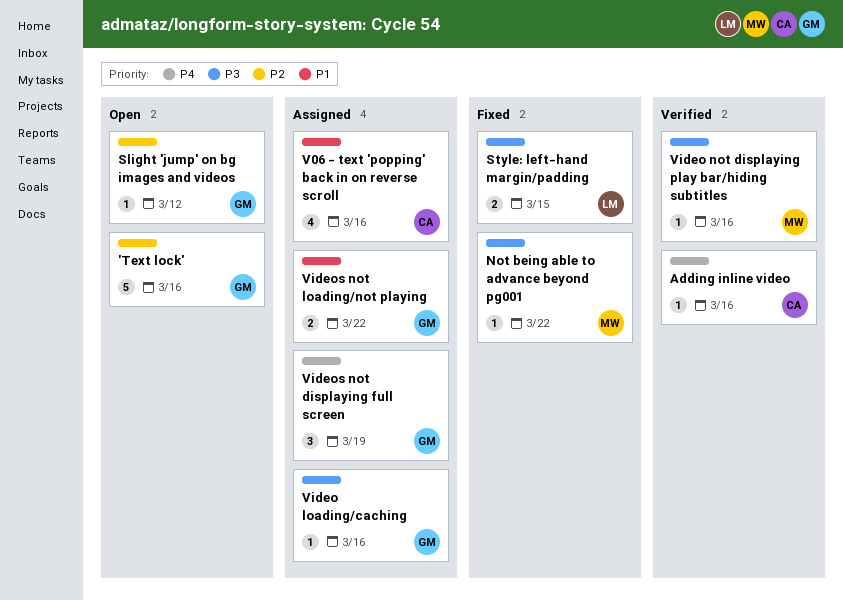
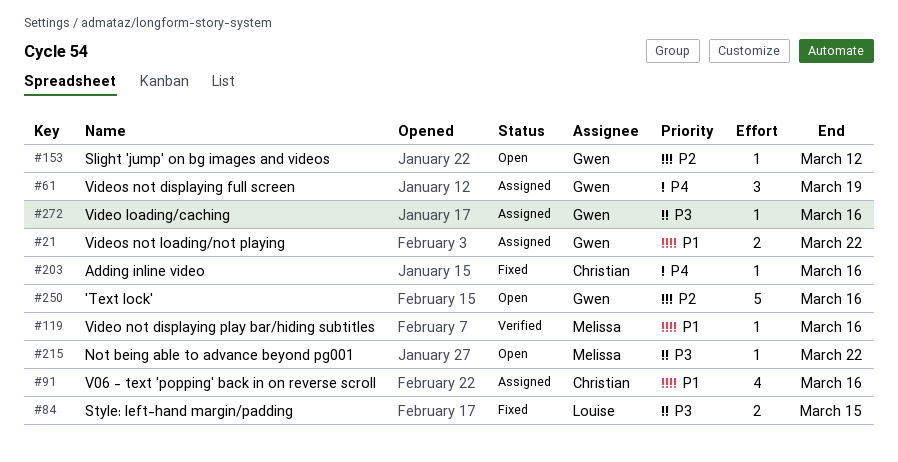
Adding inline video, status: Verified -> Fixed
Not being able to advance beyond pg001, status: Fixed -> Open
Video not displaying play bar/hiding subtitles, priority: P3 -> P1

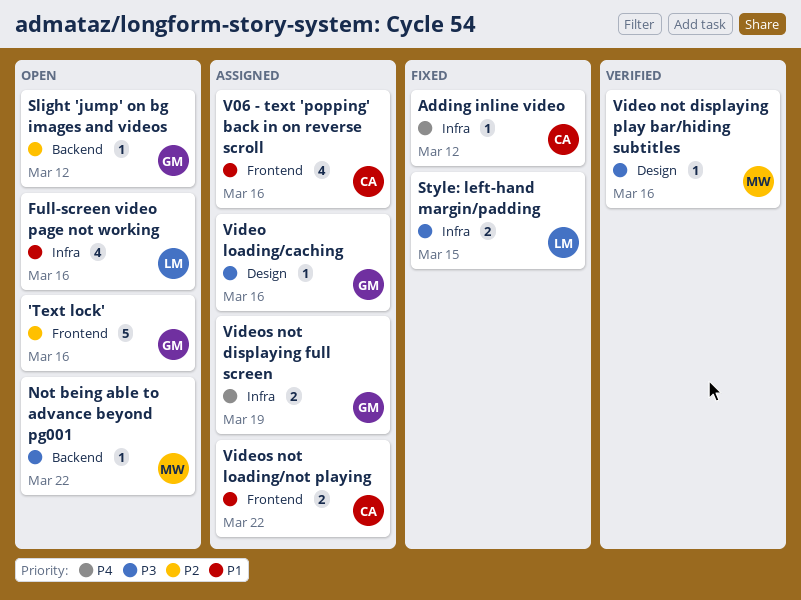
Adding inline video, due: Mar 16 -> Mar 12
Full-screen video page not working: none -> present
Video not displaying play bar/hiding subtitles, priority: P1 -> P3
Videos not displaying full screen, estimate: 3 -> 2
Videos not loading/not playing, owner: Gwen -> Christian

